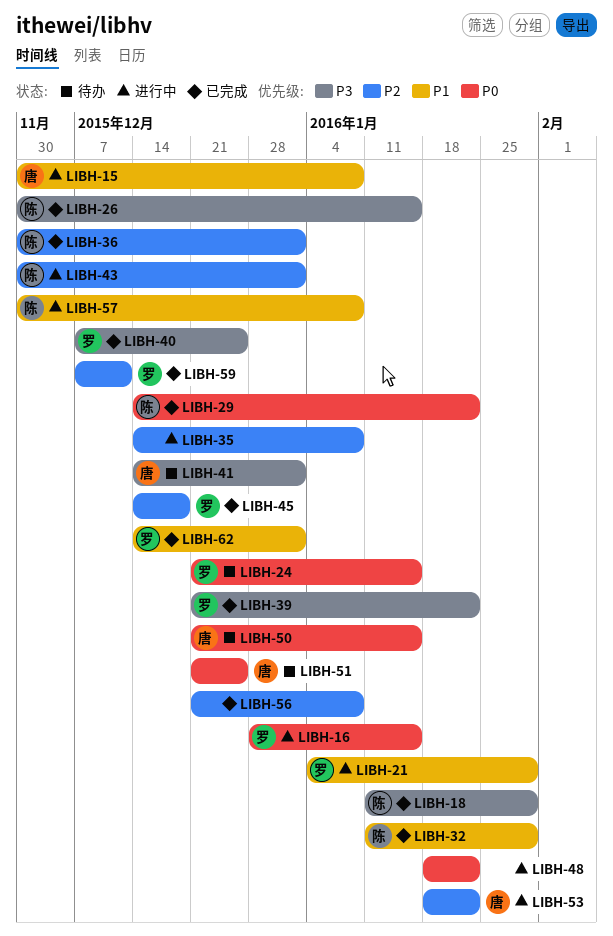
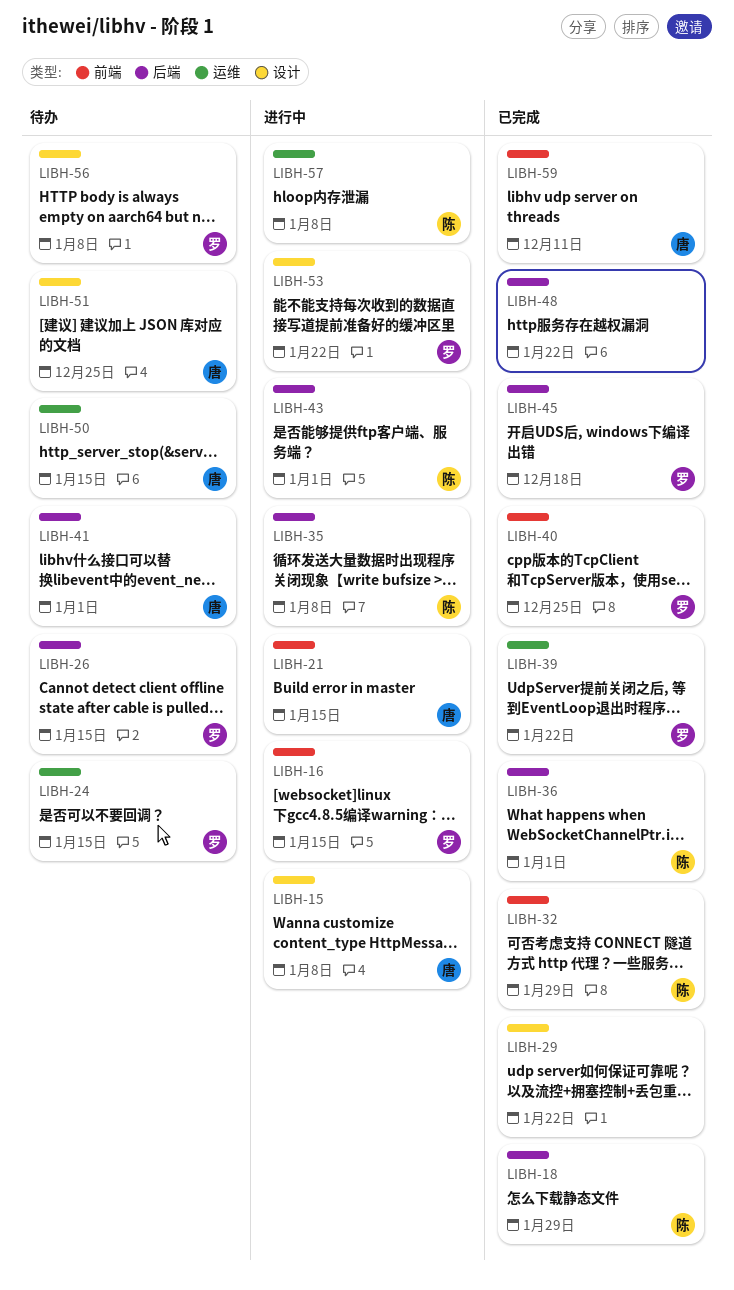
LIBH-21, owner: 罗 -> 唐
LIBH-21, due: Jan 29 -> Jan 15
LIBH-26, status: 已完成 -> 待办
LIBH-26, owner: 陈 -> 罗
LIBH-29, owner: 陈 -> none
LIBH-35, owner: none -> 陈
LIBH-48, status: 进行中 -> 已完成
LIBH-53, owner: 唐 -> 罗
LIBH-56, status: 已完成 -> 待办
LIBH-56, owner: none -> 罗
LIBH-59, owner: 罗 -> 唐
LIBH-62: present -> none

